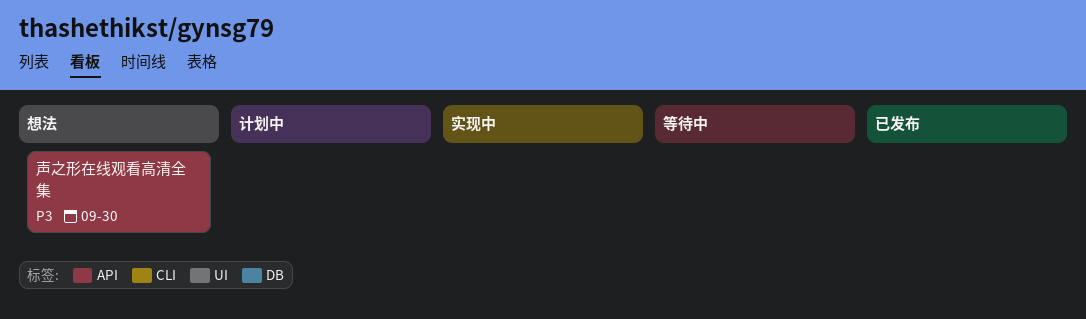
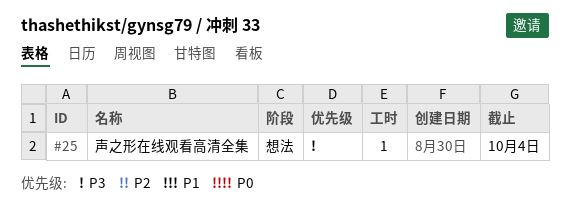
声之形在线观看高清全集, due: Sep 30 -> Oct 4

